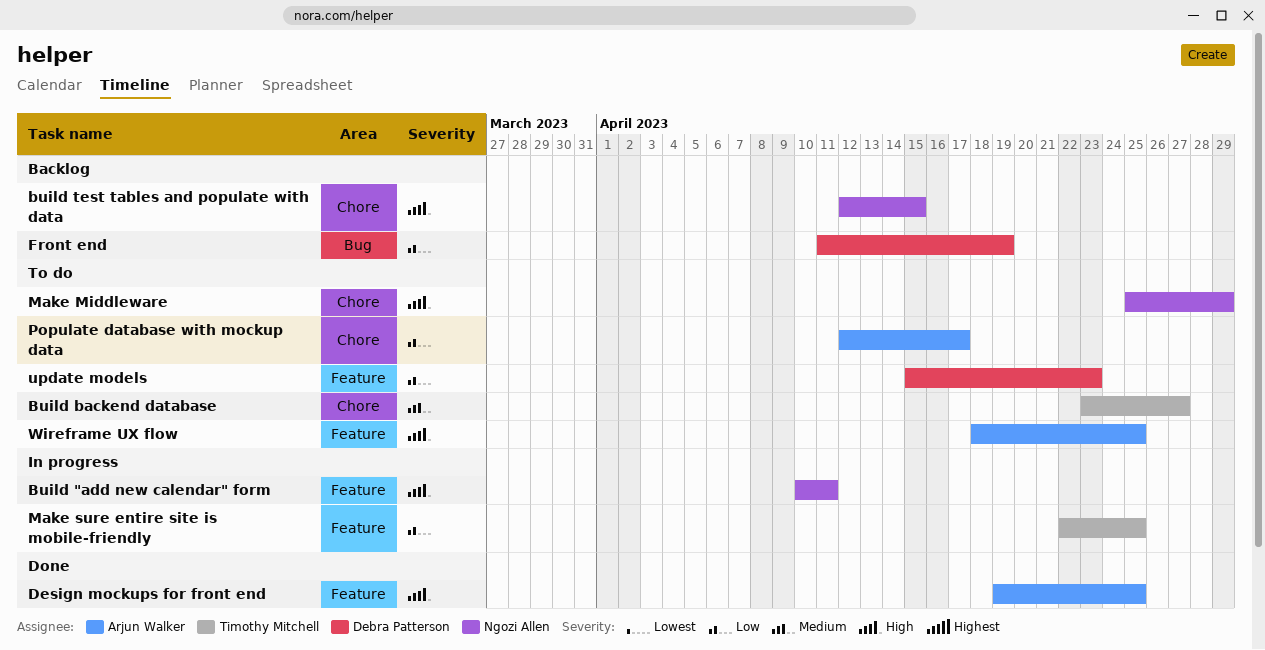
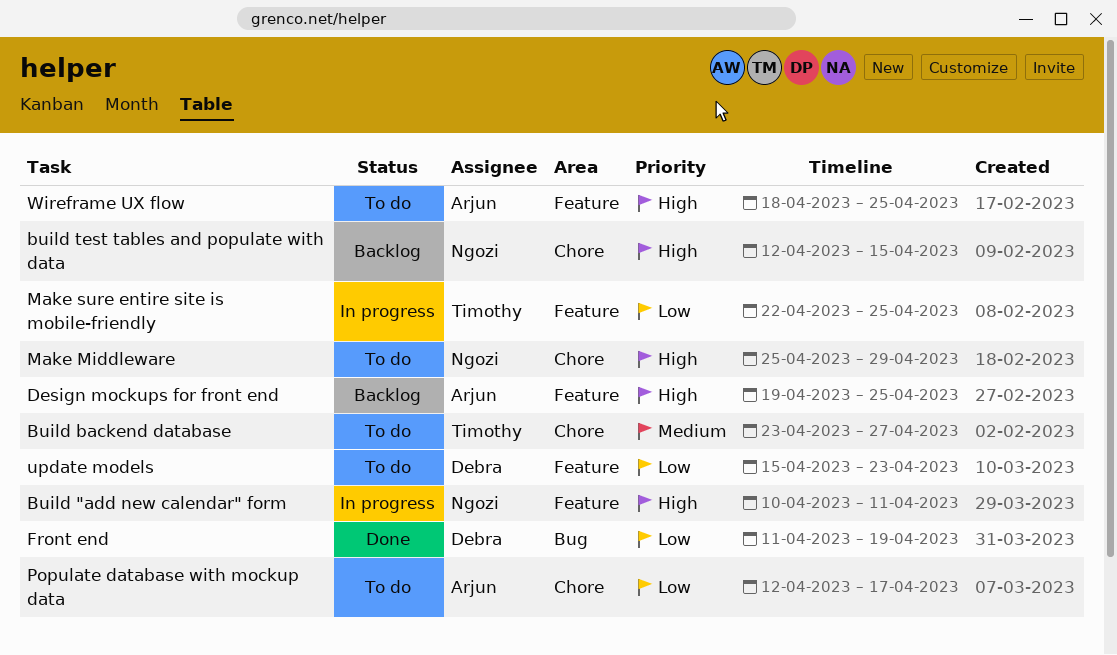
Design mockups for front end, status: Done -> Backlog
Front end, status: Backlog -> Done

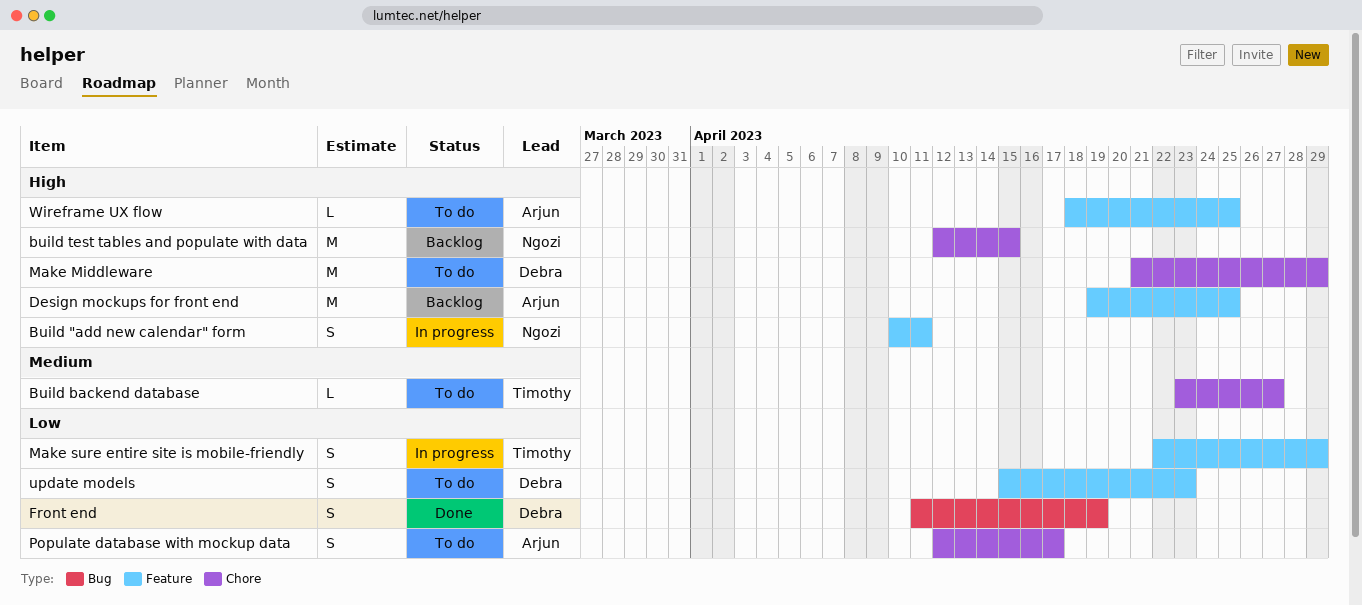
Make Middleware, owner: Ngozi -> Debra
Make Middleware, start: Apr 25 -> Apr 21
Make sure entire site is mobile-friendly, due: Apr 25 -> Apr 29

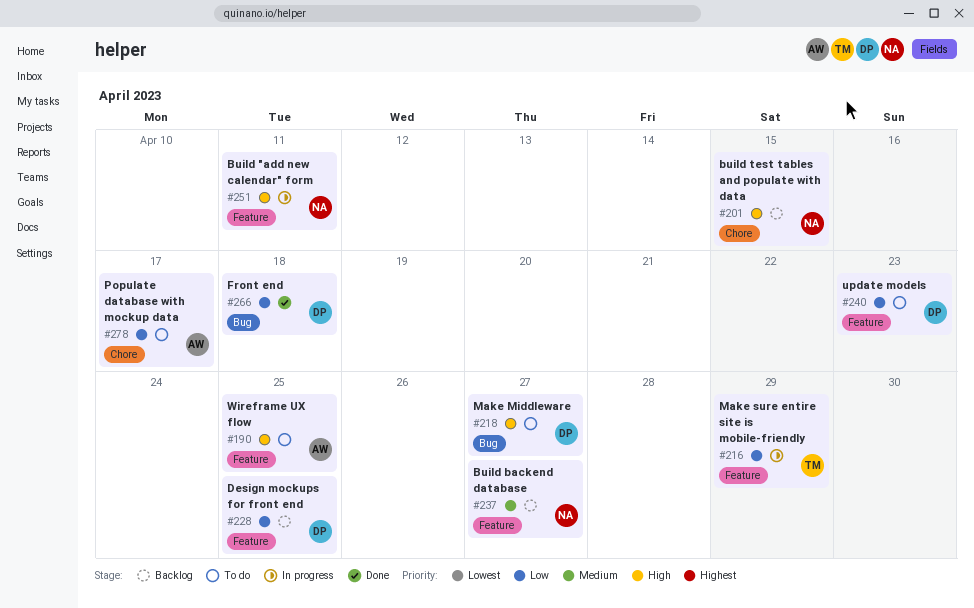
Build backend database, status: To do -> Backlog
Build backend database, owner: Timothy -> Ngozi
Build backend database, label: Chore -> Feature
Design mockups for front end, owner: Arjun -> Debra
Design mockups for front end, priority: High -> Low
Front end, due: Apr 19 -> Apr 18
Make Middleware, label: Chore -> Bug
Make Middleware, due: Apr 29 -> Apr 27

